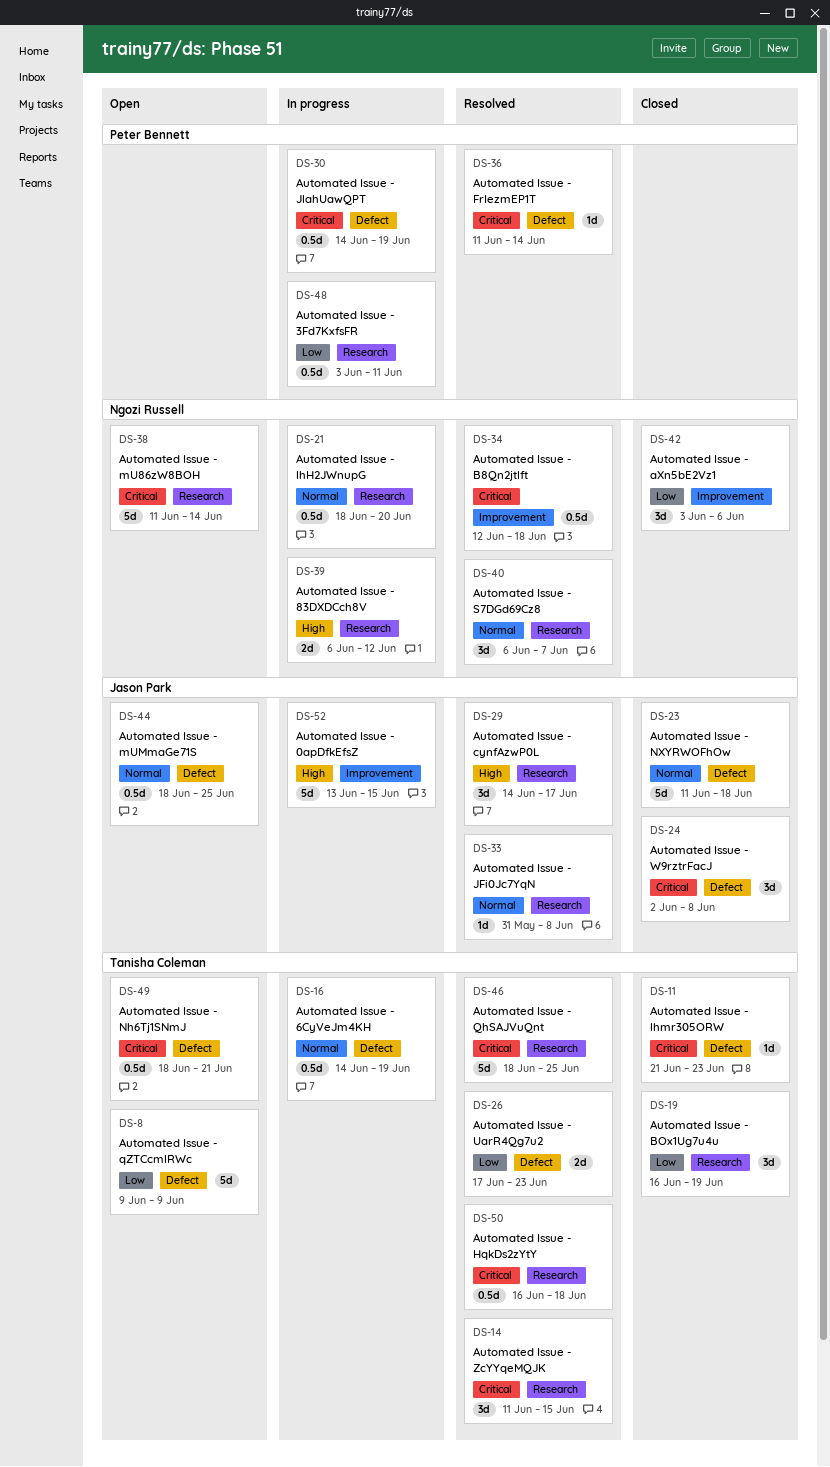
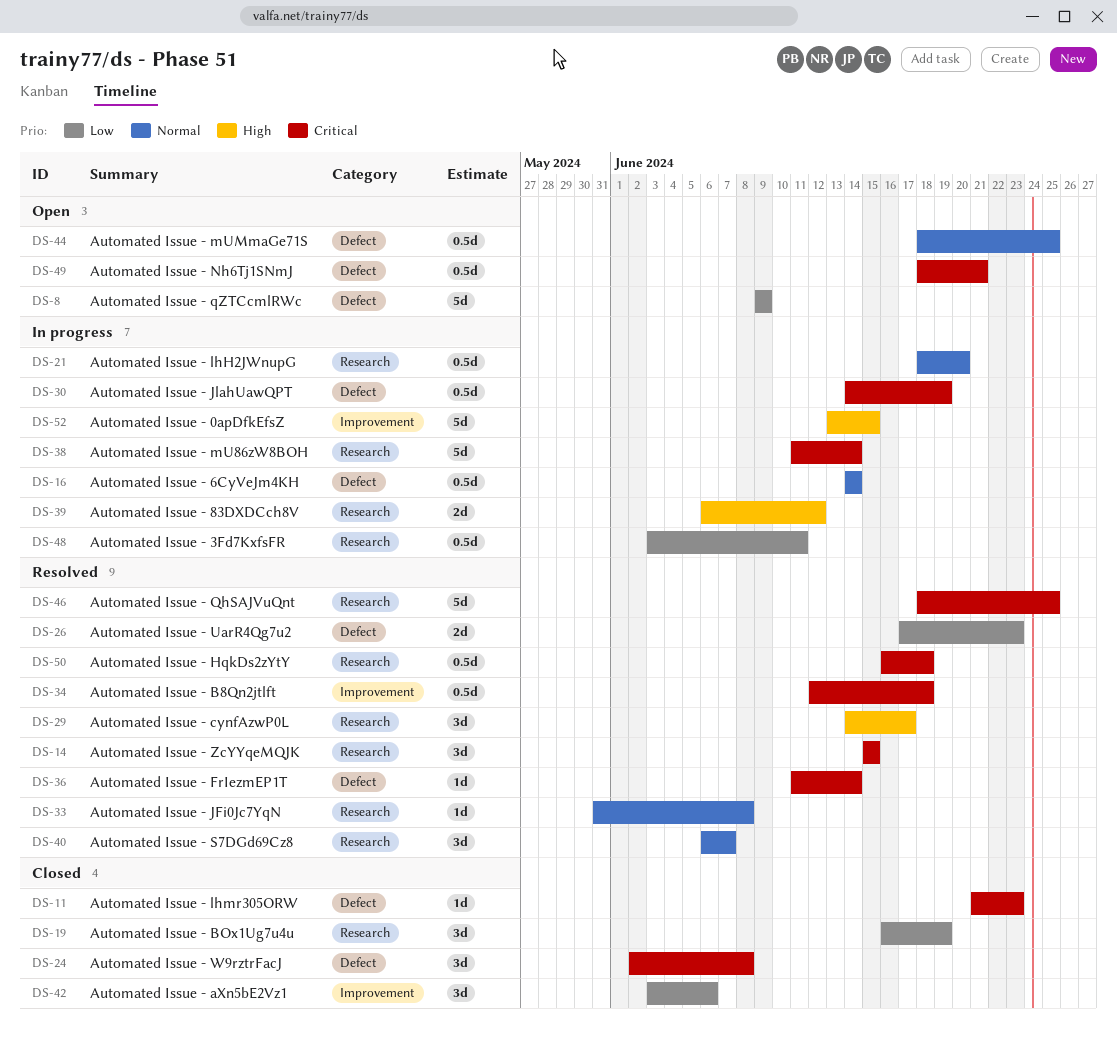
DS-14, start: Jun 11 -> Jun 15
DS-16, due: Jun 19 -> Jun 14
DS-23: present -> none
DS-38, status: Open -> In progress

